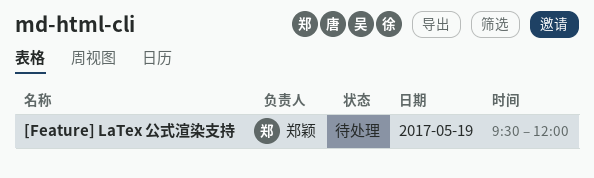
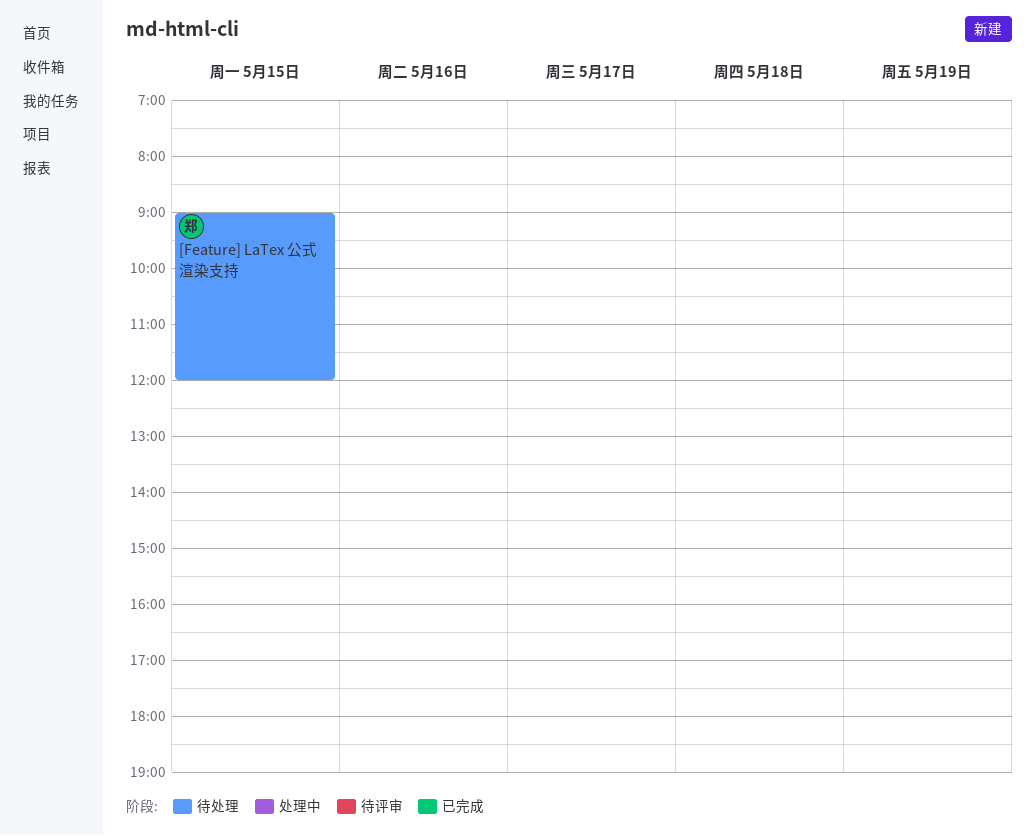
[Feature] LaTex 公式渲染支持, day: May 19 -> May 15
[Feature] LaTex 公式渲染支持, begins: 09:30 -> 09:00

